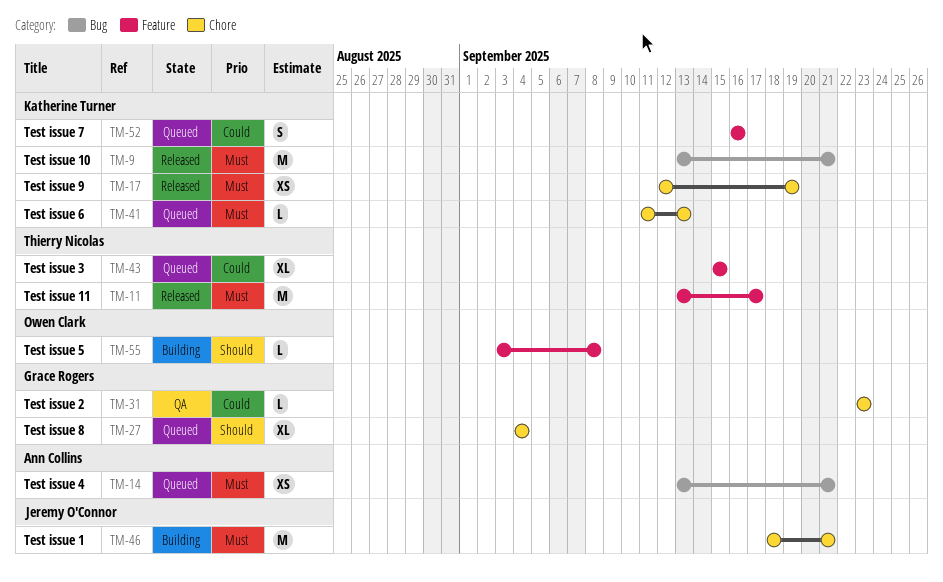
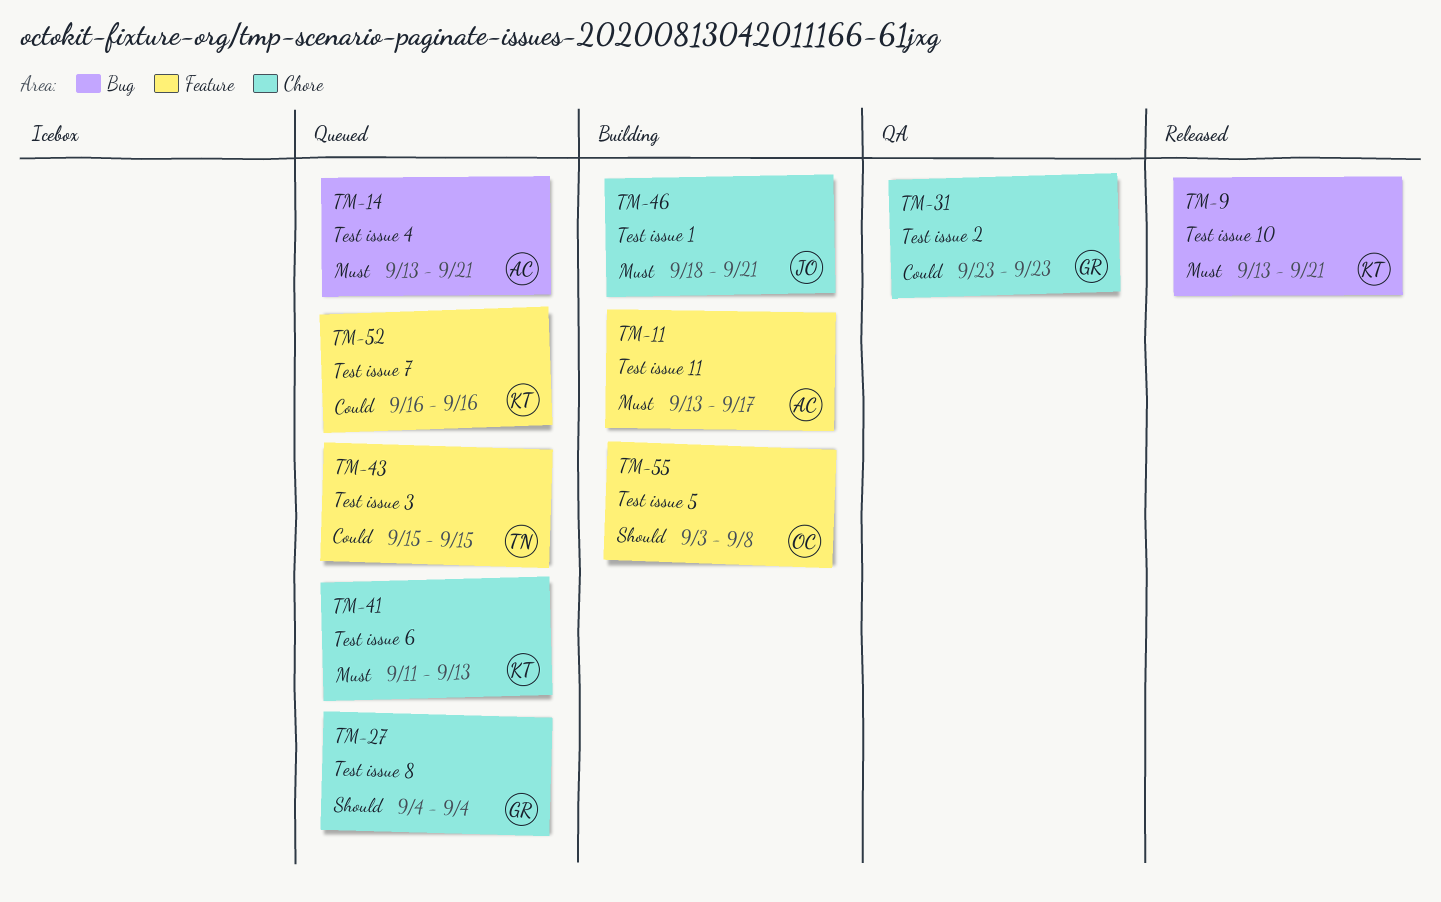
TM-11, status: Released -> Building
TM-11, owner: Thierry Nicolas -> Ann Collins
TM-17: present -> none

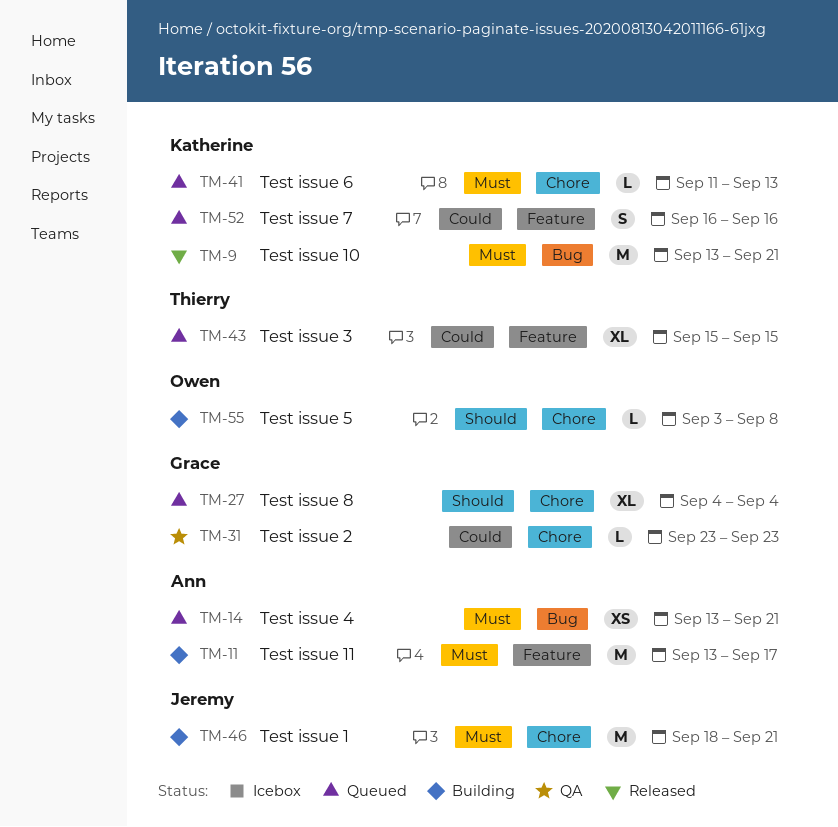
TM-55, label: Feature -> Chore

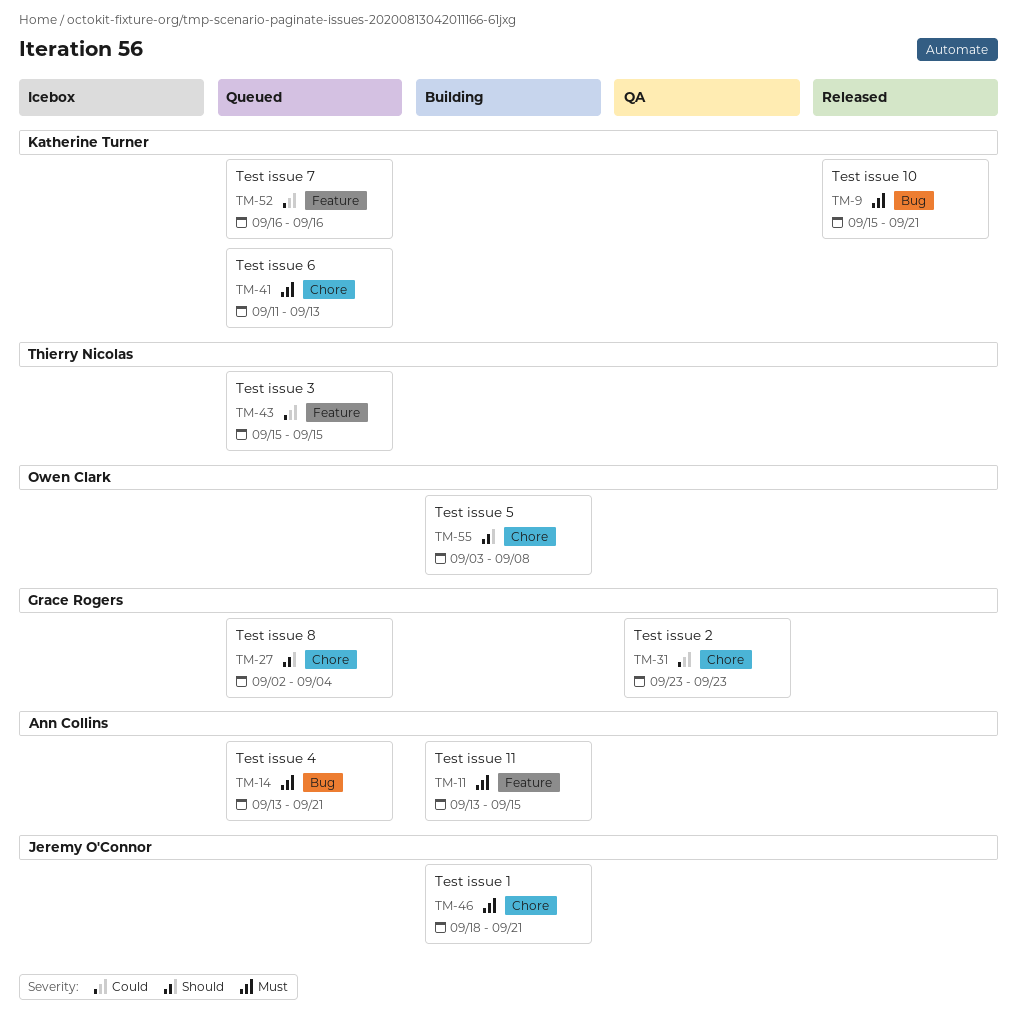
TM-9, start: Sep 13 -> Sep 15
TM-11, due: Sep 17 -> Sep 15
TM-27, start: Sep 4 -> Sep 2

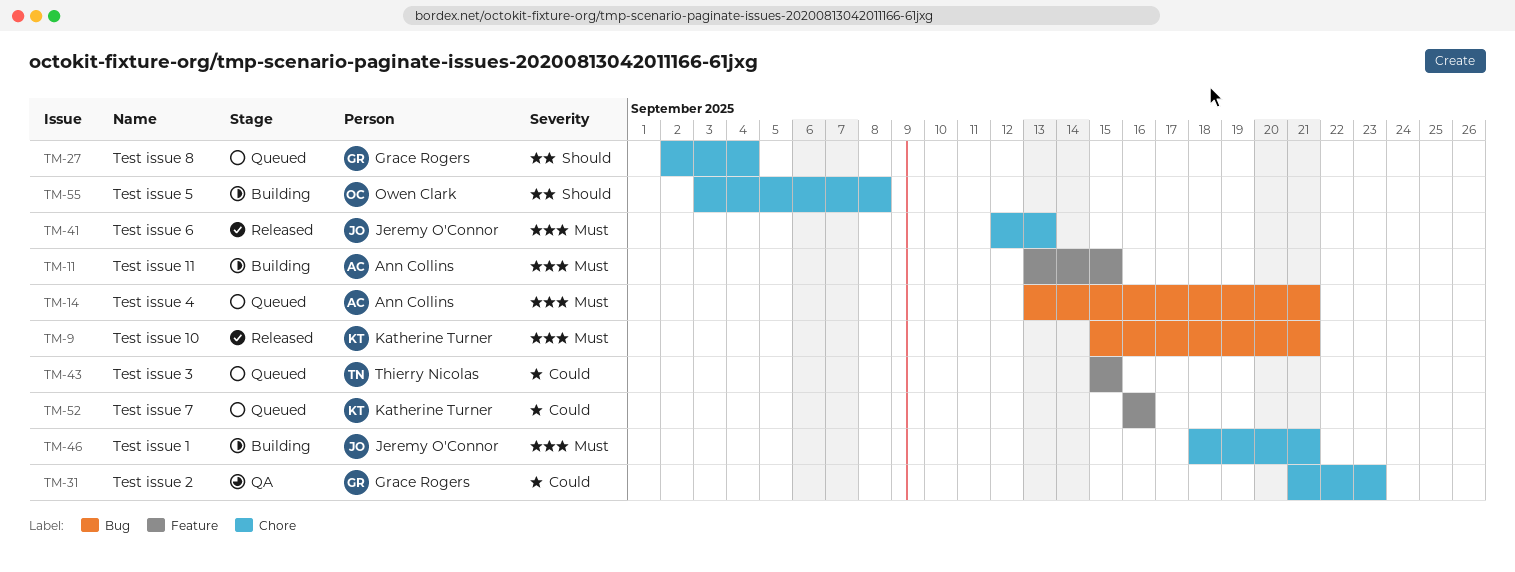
TM-31, start: Sep 23 -> Sep 21
TM-41, status: Queued -> Released
TM-41, owner: Katherine Turner -> Jeremy O'Connor
TM-41, start: Sep 11 -> Sep 12

